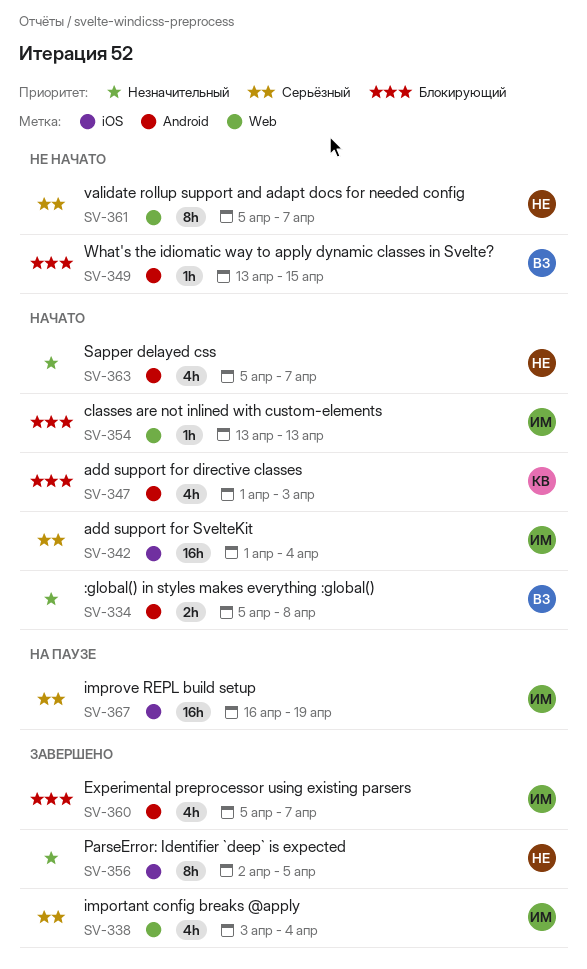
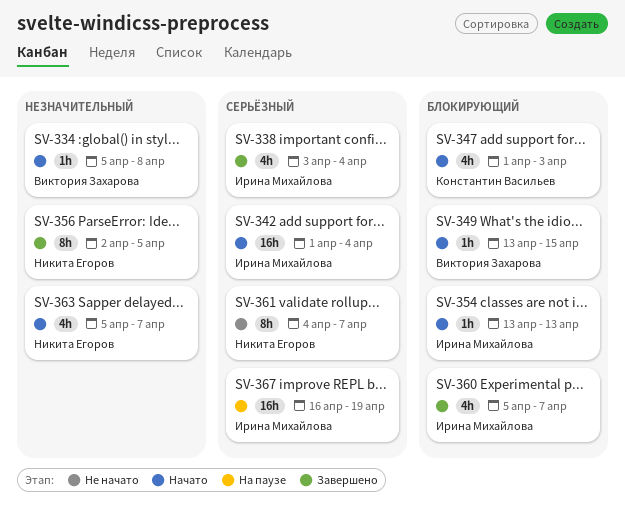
SV-334, estimate: 2h -> 1h
SV-349, status: Не начато -> Начато
SV-361, start: Apr 5 -> Apr 4

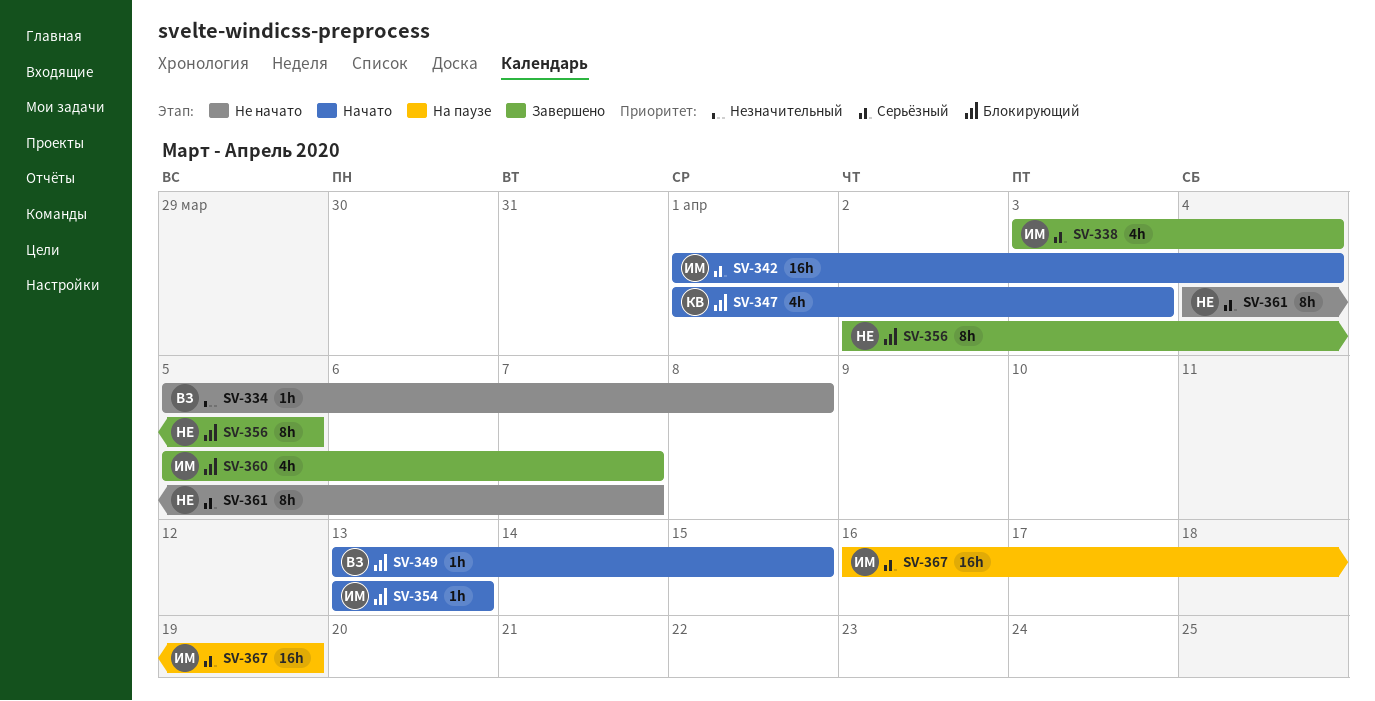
SV-334, status: Начато -> Не начато
SV-356, priority: Незначительный -> Блокирующий
SV-363: present -> none

